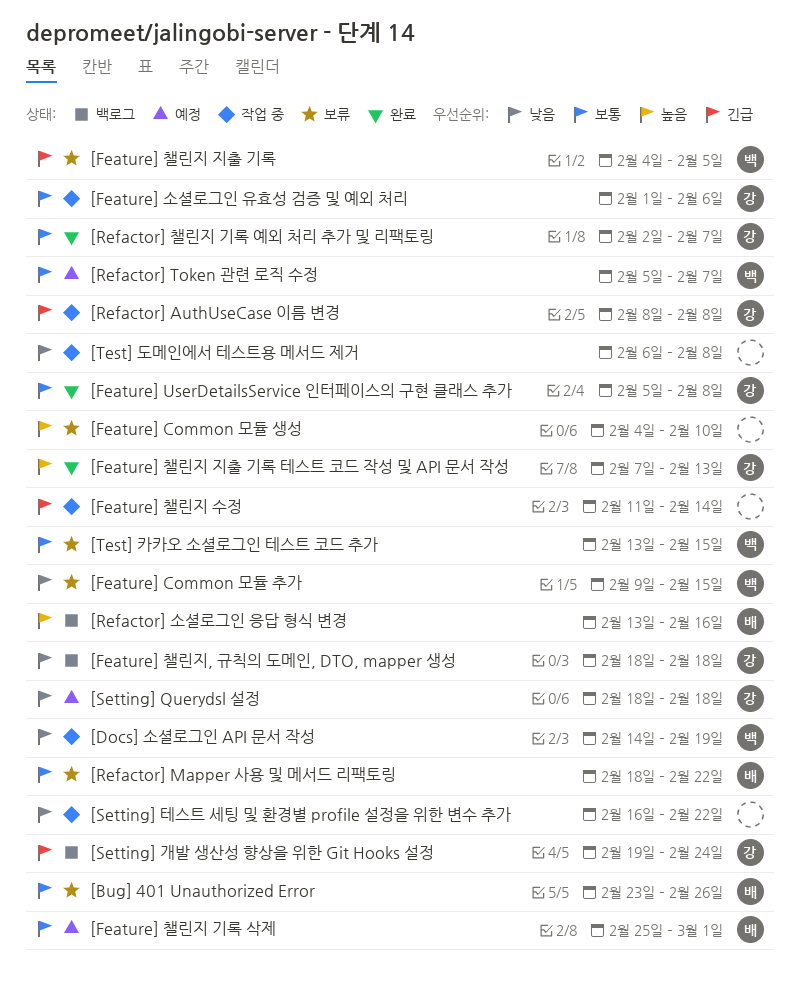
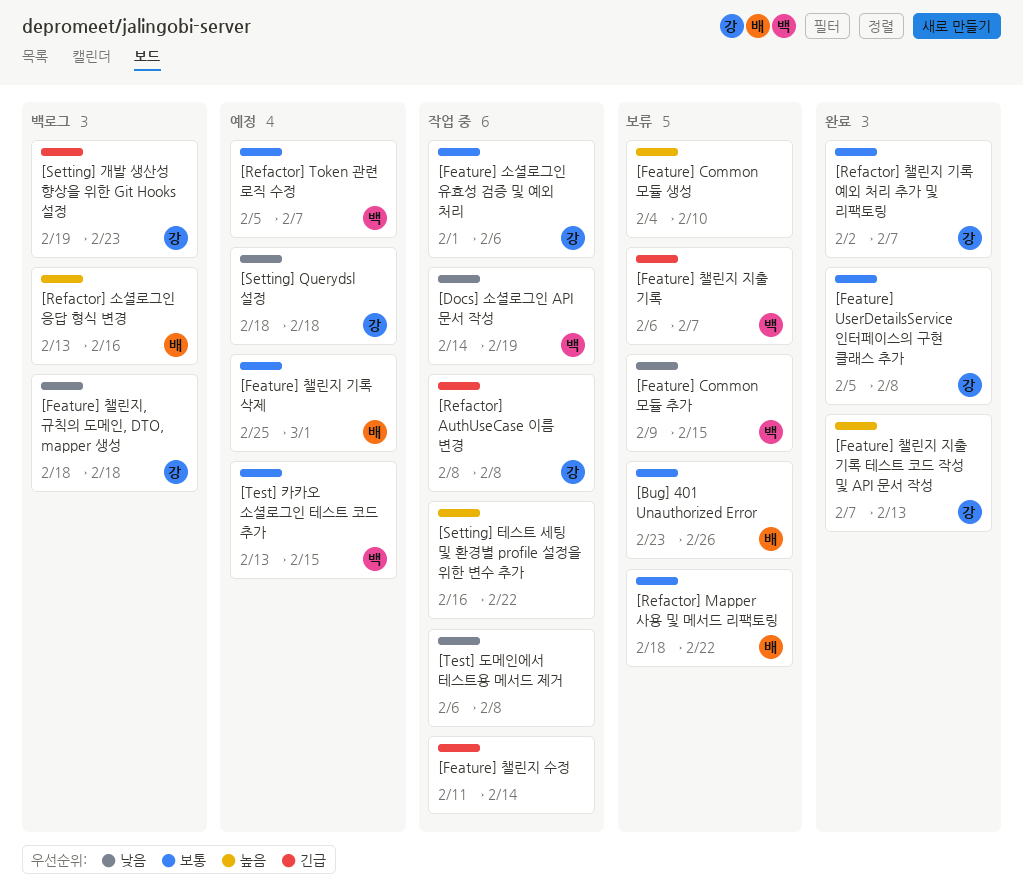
[Feature] 챌린지 지출 기록, start: Feb 4 -> Feb 6
[Feature] 챌린지 지출 기록, due: Feb 5 -> Feb 7
[Setting] 개발 생산성 향상을 위한 Git Hooks 설정, due: Feb 24 -> Feb 23
[Setting] 테스트 세팅 및 환경별 profile 설정을 위한 변수 추가, priority: 낮음 -> 높음
[Test] 카카오 소셜로그인 테스트 코드 추가, status: 보류 -> 예정

